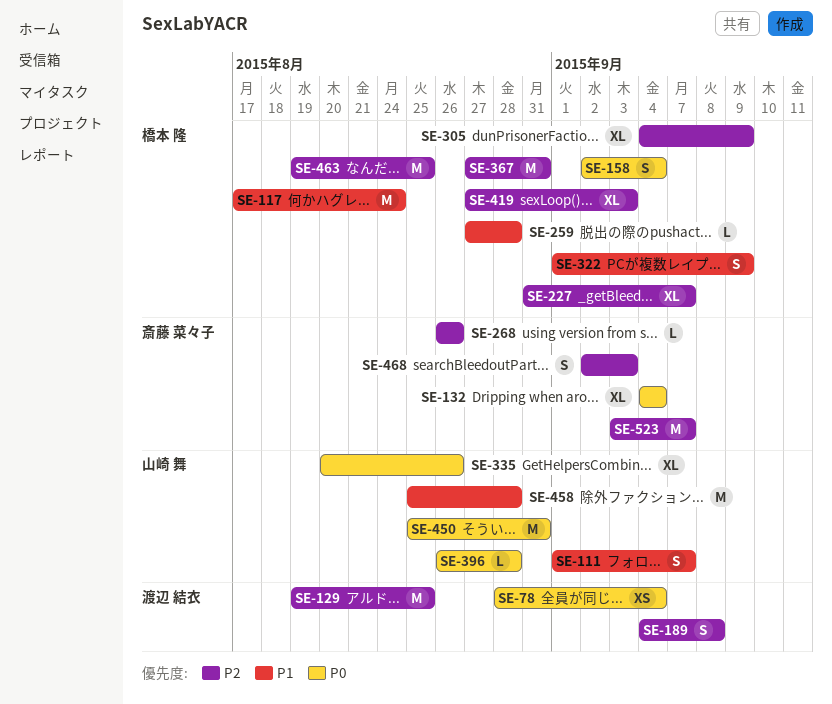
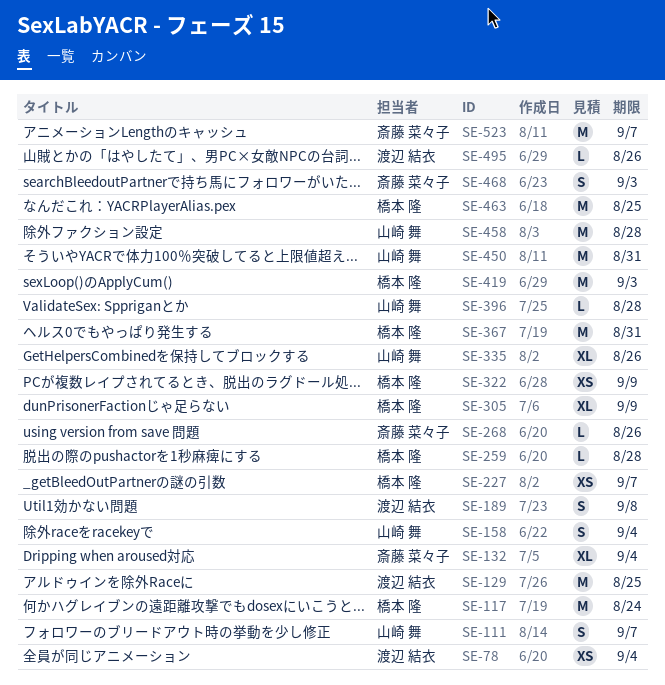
SE-158, owner: 橋本 隆 -> 山崎 舞
SE-227, estimate: XL -> XS
SE-322, estimate: S -> XS
SE-419, estimate: XL -> M
SE-495: none -> present

